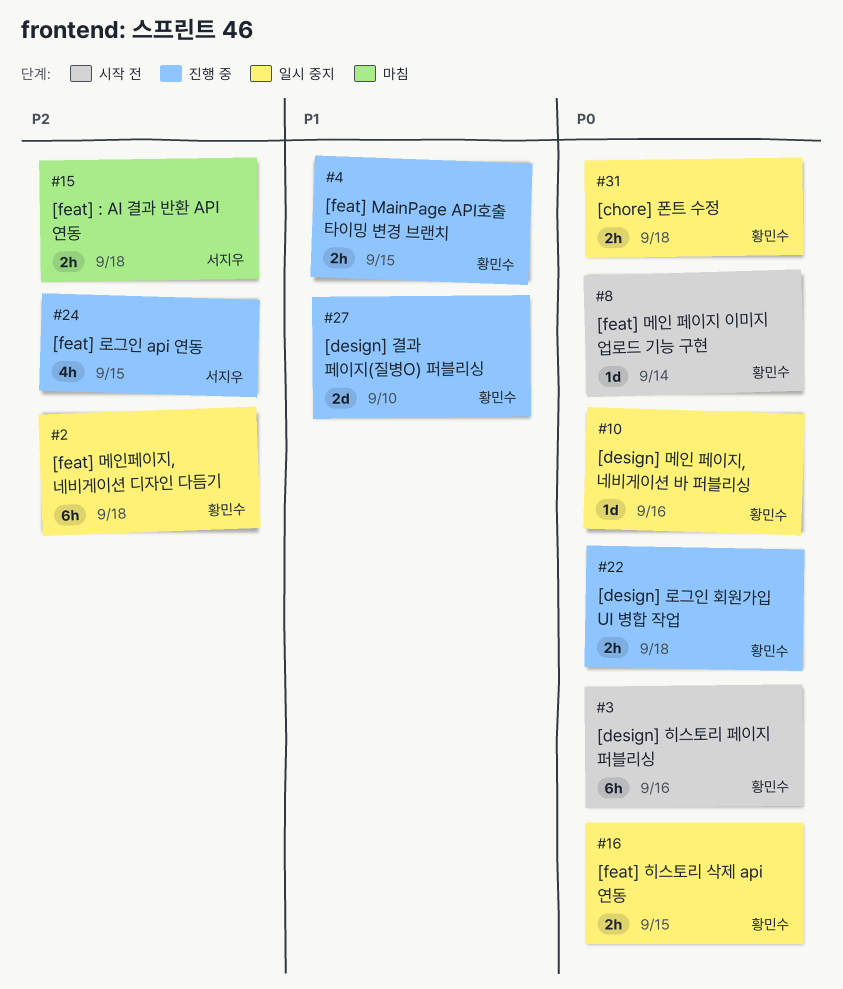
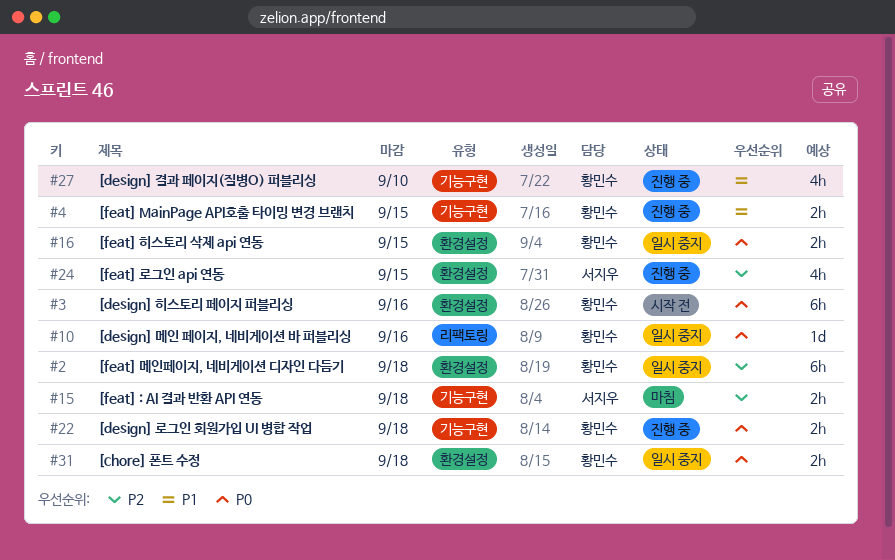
#8: present -> none
#27, estimate: 2d -> 4h

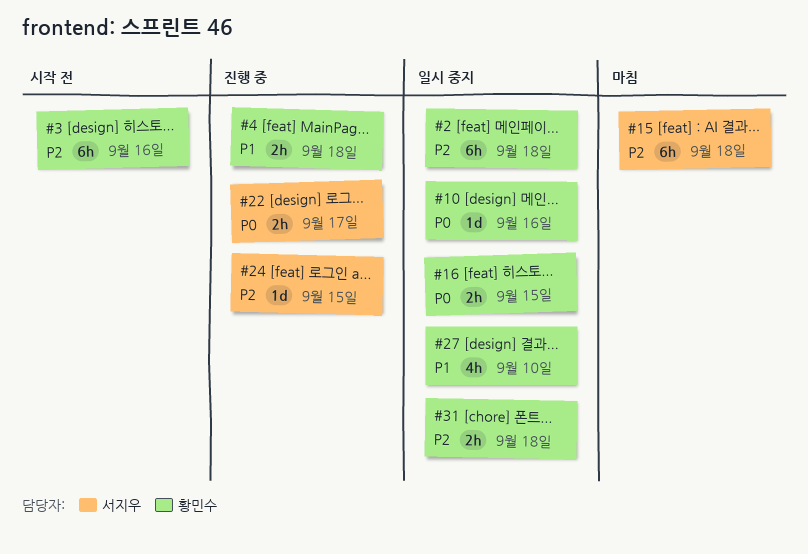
#3, priority: P0 -> P2
#4, due: Sep 15 -> Sep 18
#15, estimate: 2h -> 6h
#22, owner: 황민수 -> 서지우
#22, due: Sep 18 -> Sep 17
#24, estimate: 4h -> 1d
#27, status: 진행 중 -> 일시 중지
#31, priority: P0 -> P2

